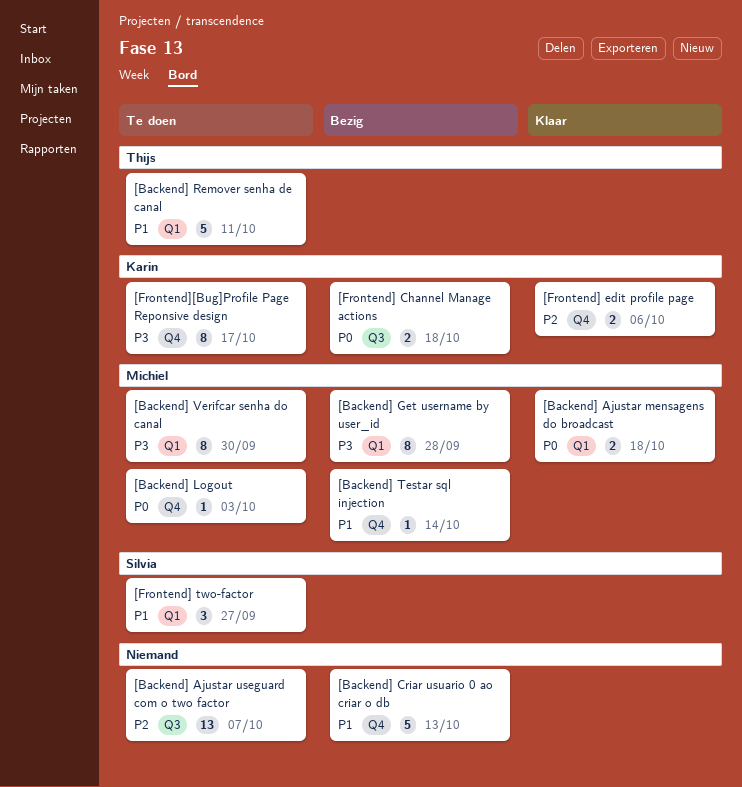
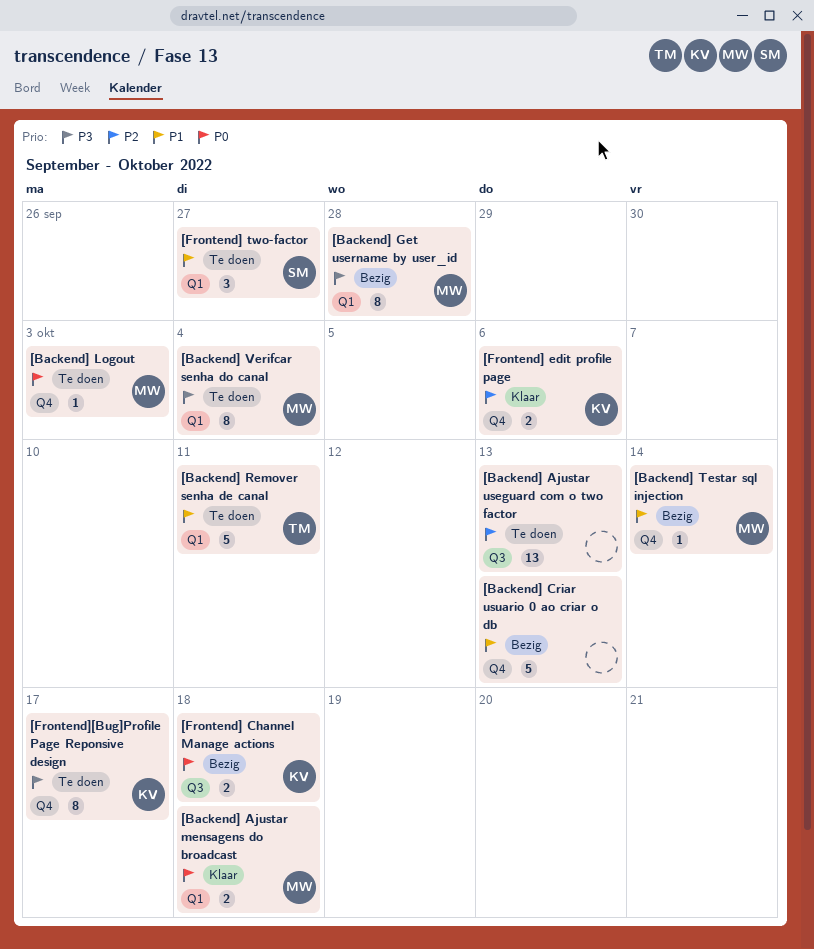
[Backend] Ajustar useguard com o two factor, due: Oct 7 -> Oct 13
[Backend] Verifcar senha do canal, due: Sep 30 -> Oct 4

